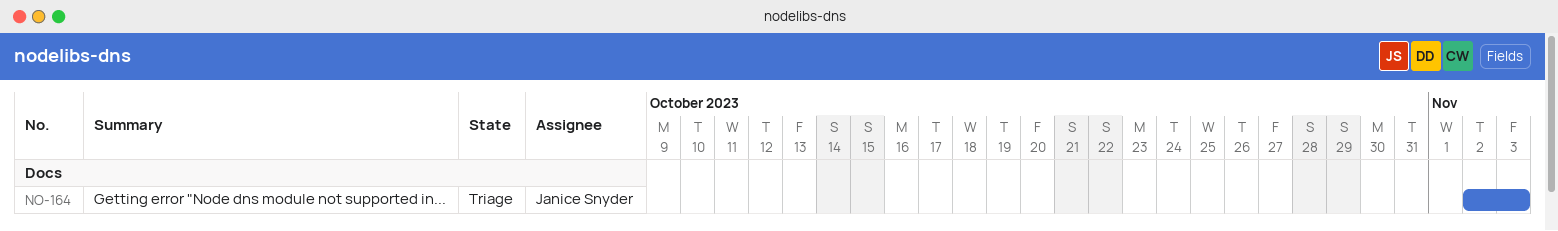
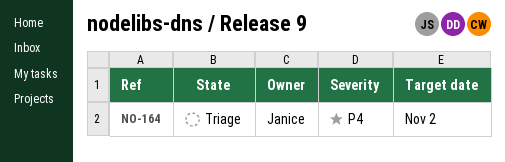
NO-164, due: Nov 3 -> Nov 2

